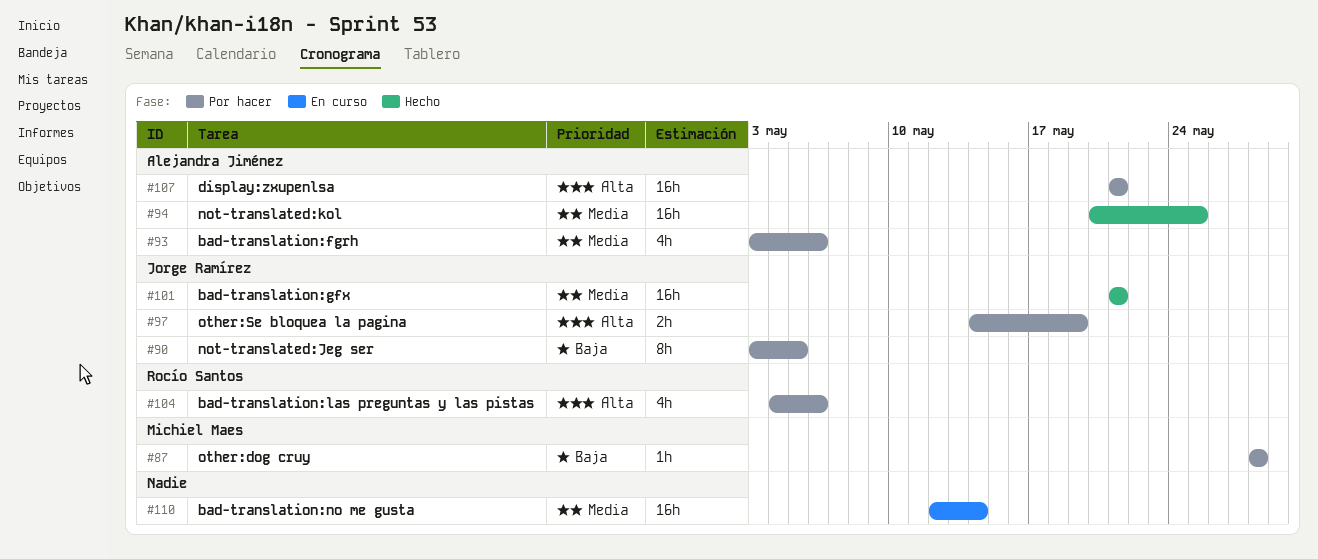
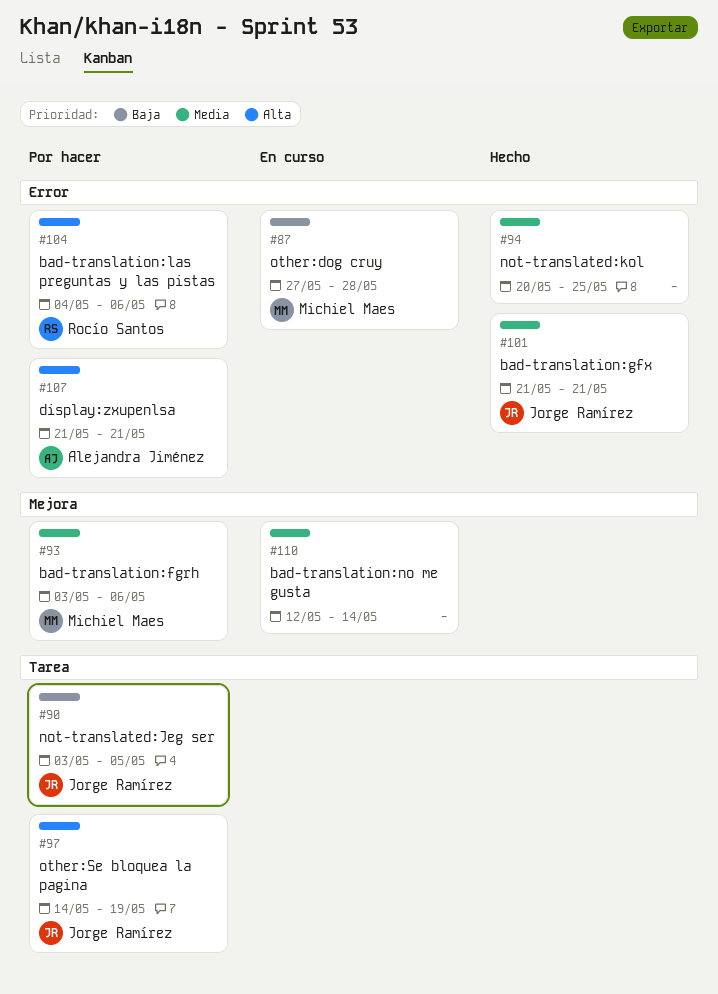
#87, status: Por hacer -> En curso
#87, start: May 28 -> May 27
#93, owner: Alejandra Jiménez -> Michiel Maes
#94, owner: Alejandra Jiménez -> none

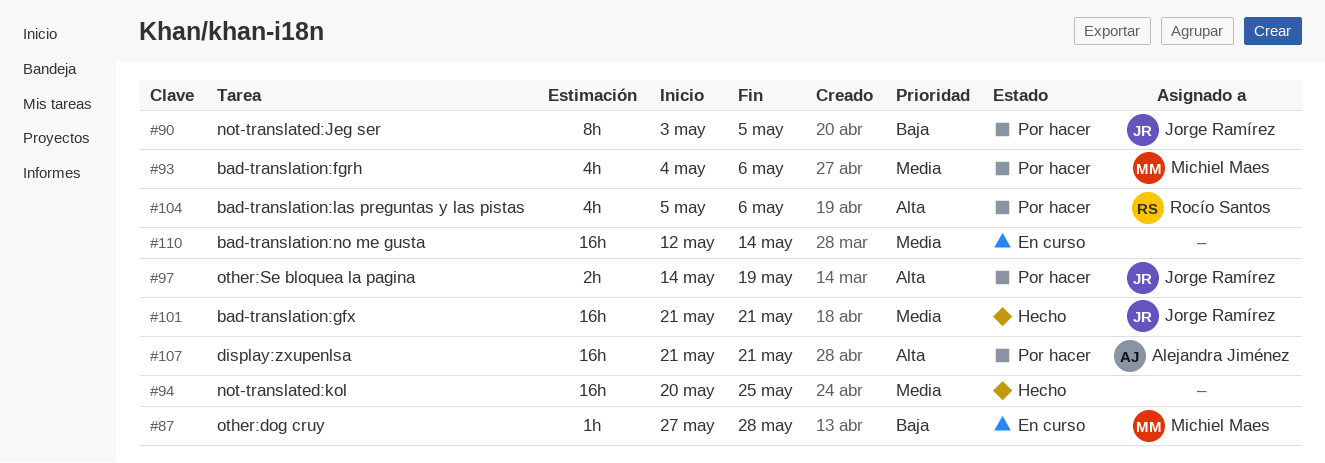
#93, start: May 3 -> May 4
#104, start: May 4 -> May 5

